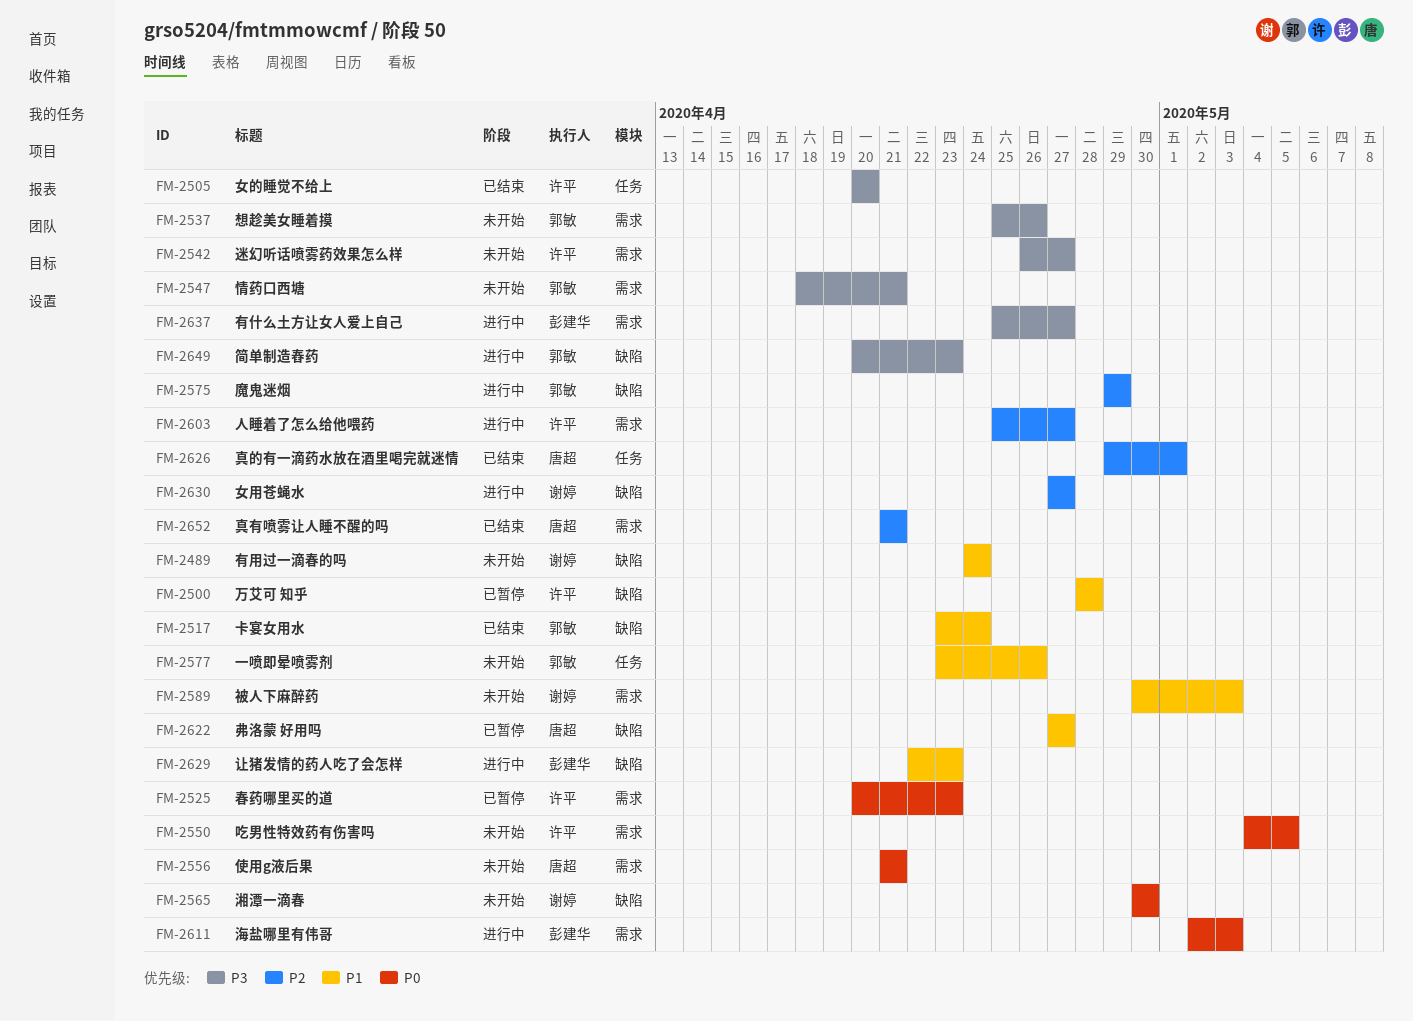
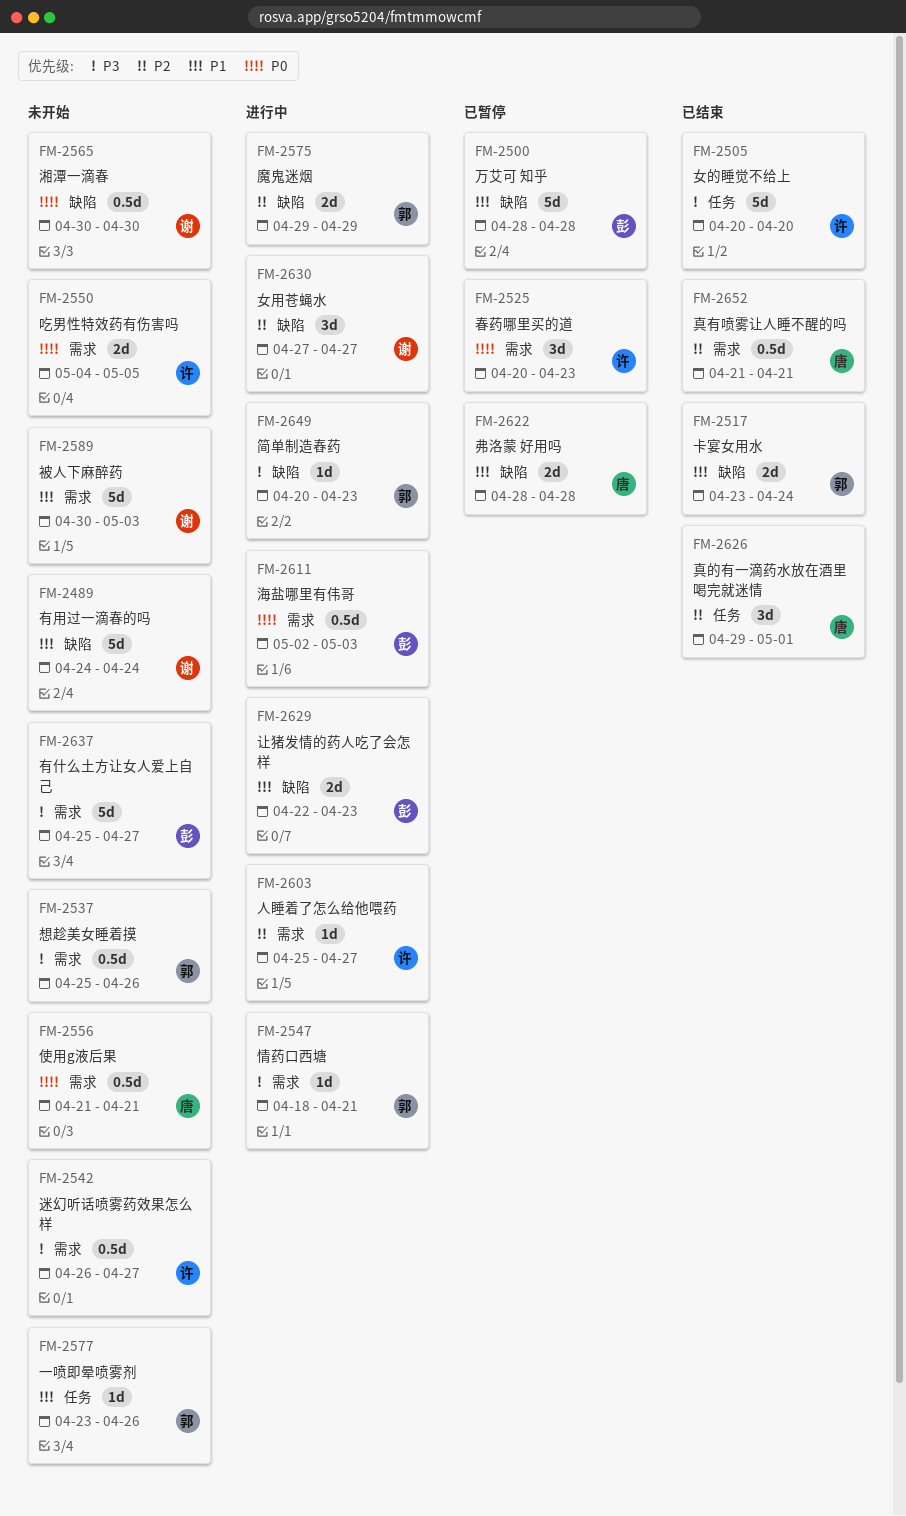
FM-2500, owner: 许平 -> 彭建华
FM-2547, status: 未开始 -> 进行中
FM-2622, start: Apr 27 -> Apr 28
FM-2622, due: Apr 27 -> Apr 28
FM-2637, status: 进行中 -> 未开始

